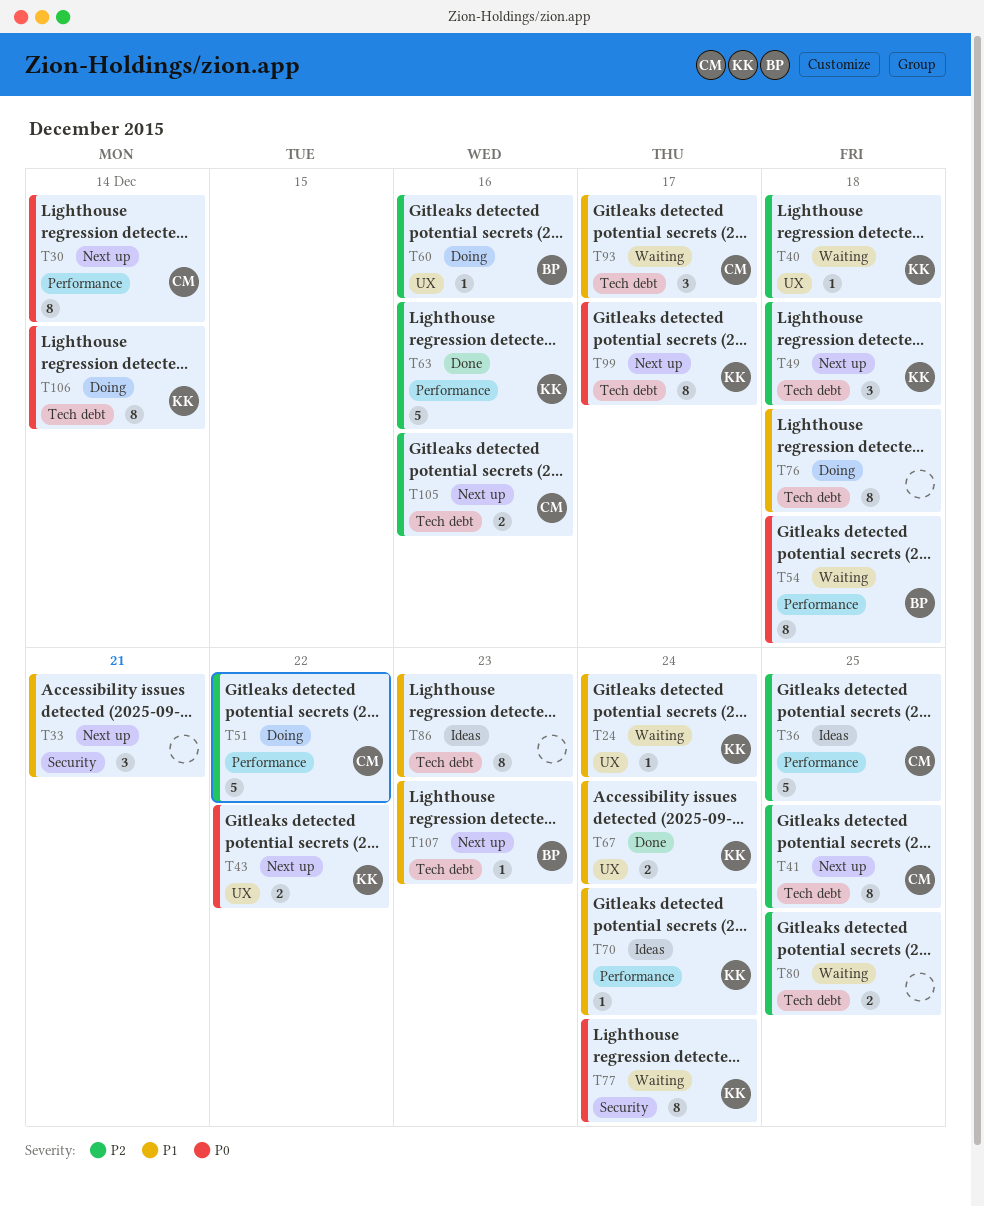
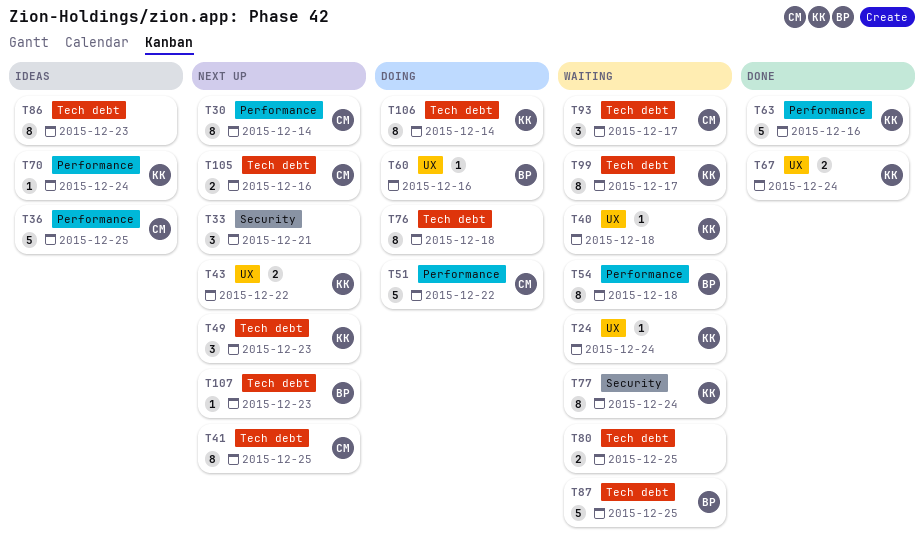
T49, due: Dec 18 -> Dec 23
T87: none -> present
T99, status: Next up -> Waiting

